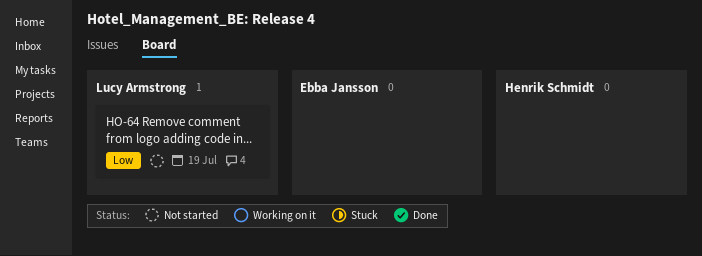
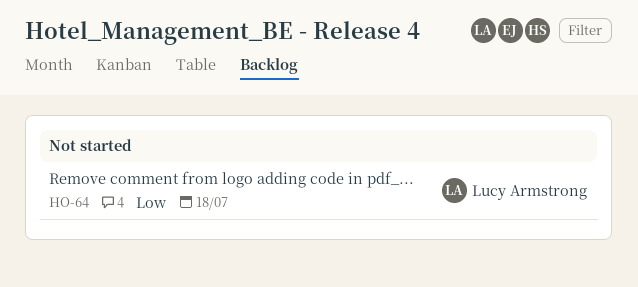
HO-64, due: Jul 19 -> Jul 18

